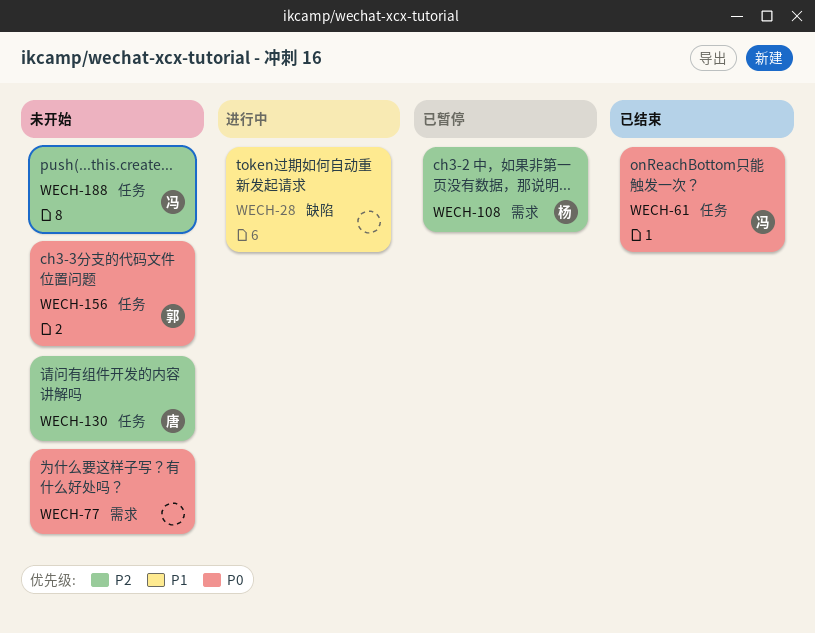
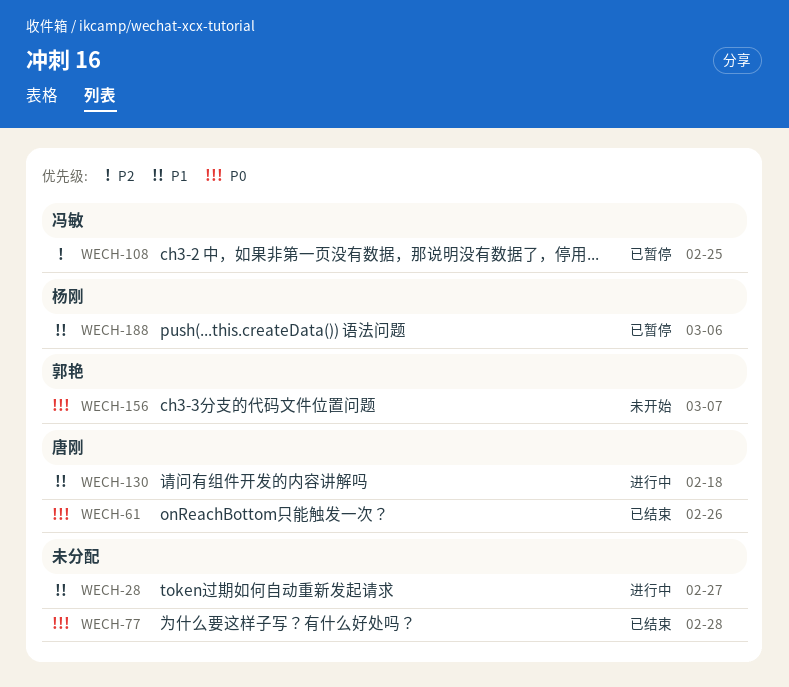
WECH-61, owner: 冯敏 -> 唐刚
WECH-77, status: 未开始 -> 已结束
WECH-108, owner: 杨刚 -> 冯敏
WECH-130, status: 未开始 -> 进行中
WECH-130, priority: P2 -> P1
WECH-188, status: 未开始 -> 已暂停
WECH-188, owner: 冯敏 -> 杨刚
WECH-188, priority: P2 -> P1

